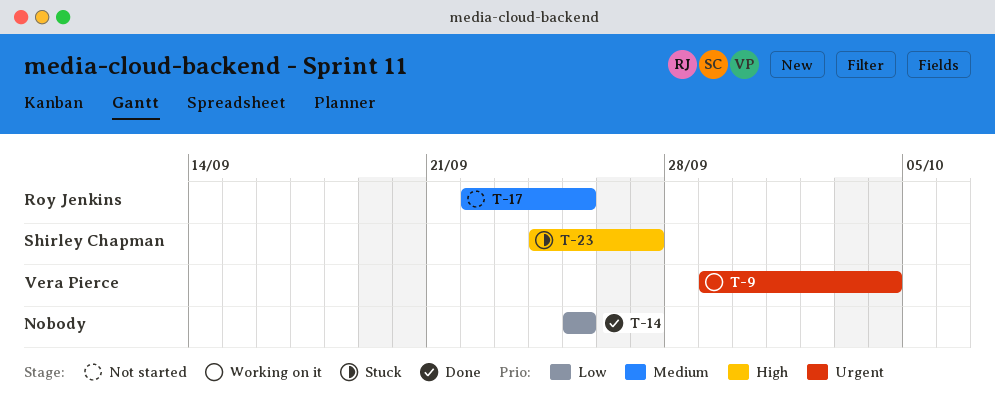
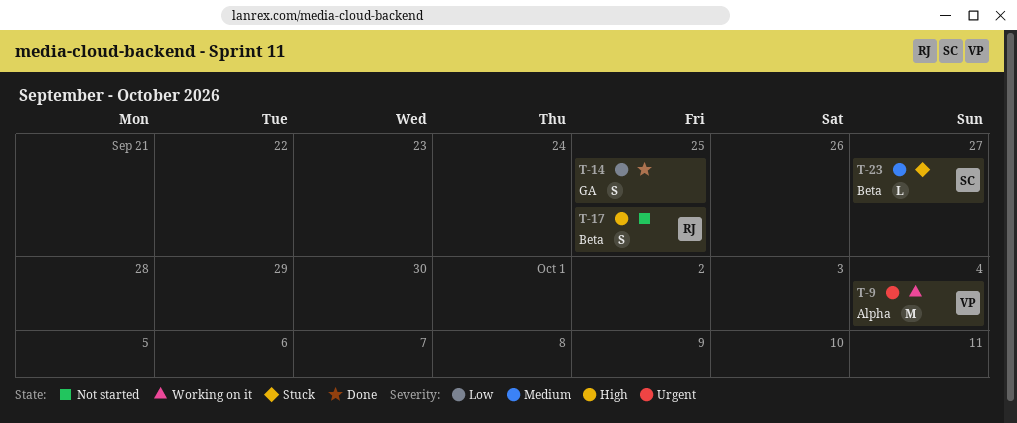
T-17, priority: Medium -> High
T-23, priority: High -> Medium

